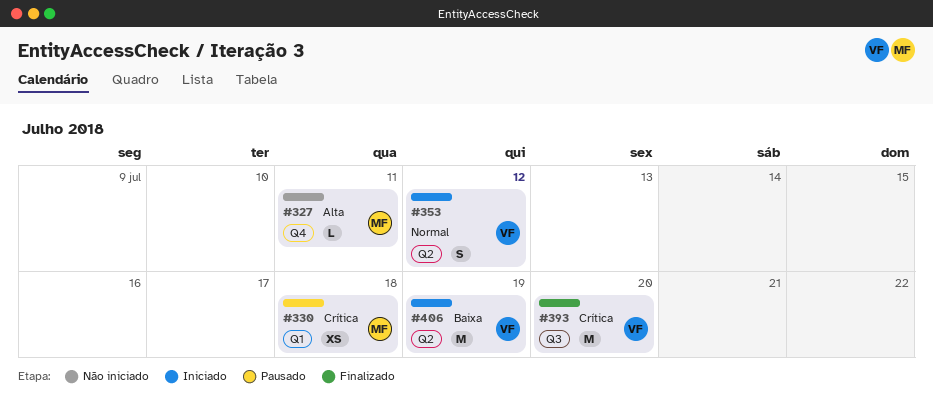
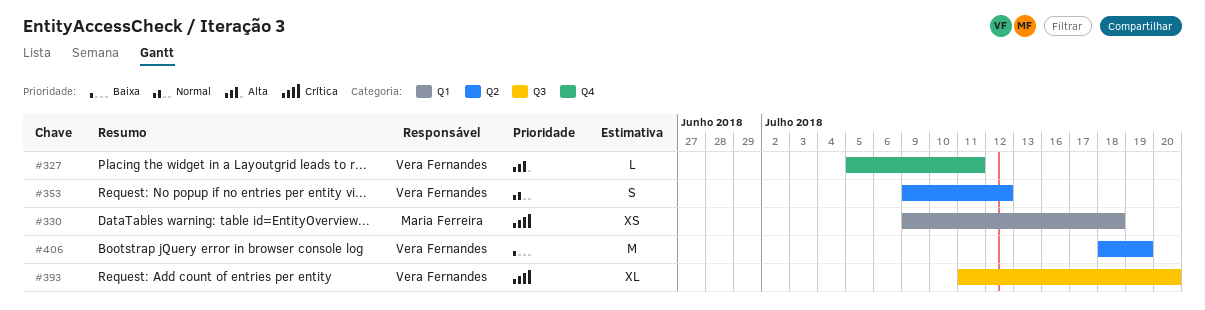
#327, owner: Maria Ferreira -> Vera Fernandes
#393, estimate: M -> XL

